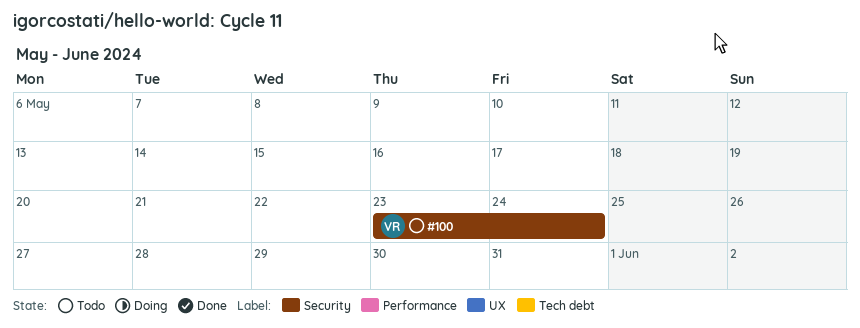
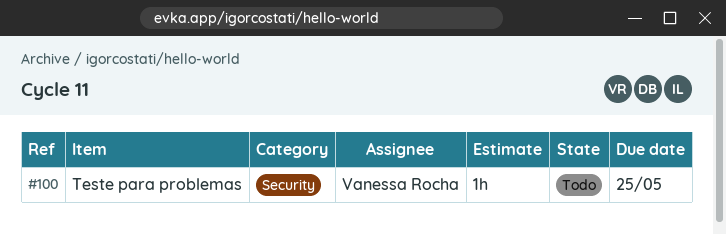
#100, due: May 24 -> May 25

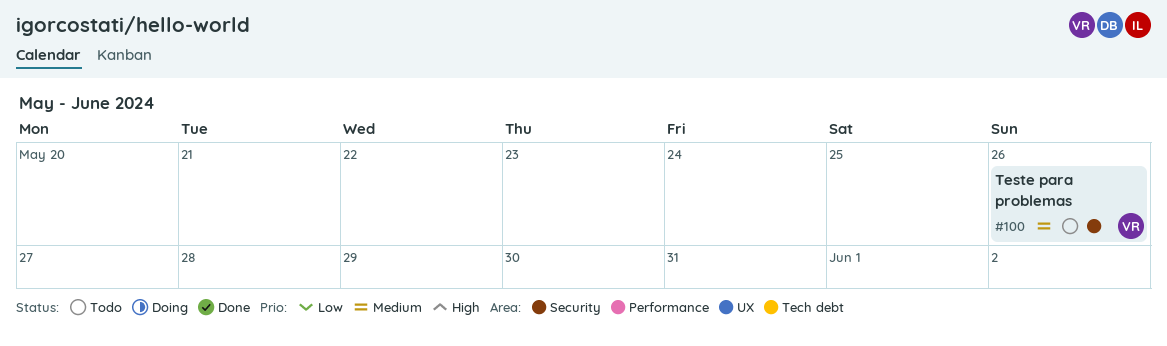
#100, due: May 25 -> May 26

